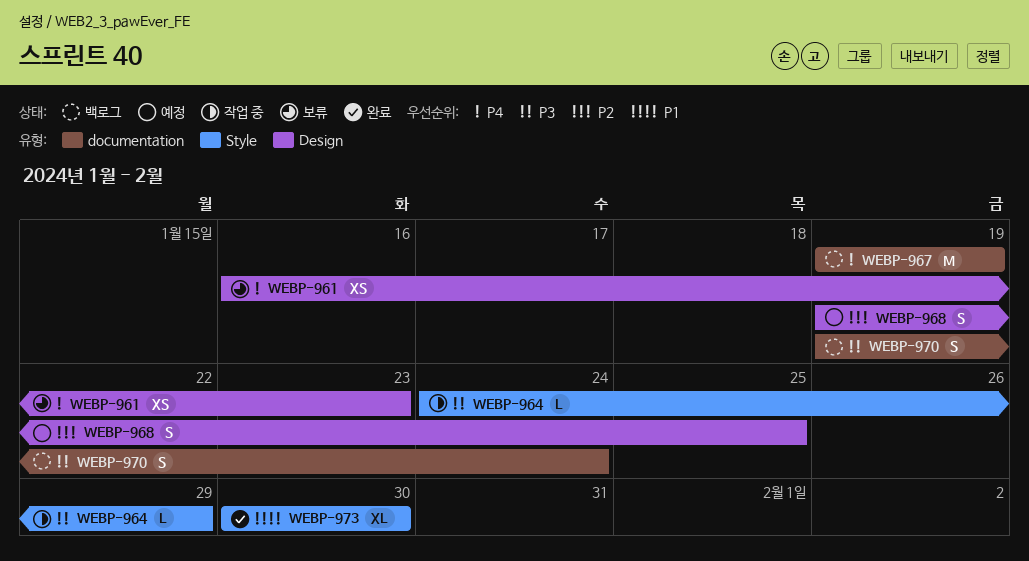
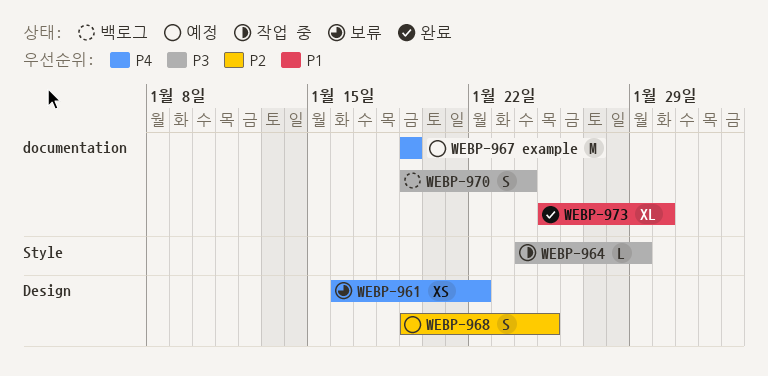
WEBP-961, due: Jan 23 -> Jan 22
WEBP-967, status: 백로그 -> 예정
WEBP-973, label: Style -> documentation
WEBP-973, start: Jan 30 -> Jan 25

